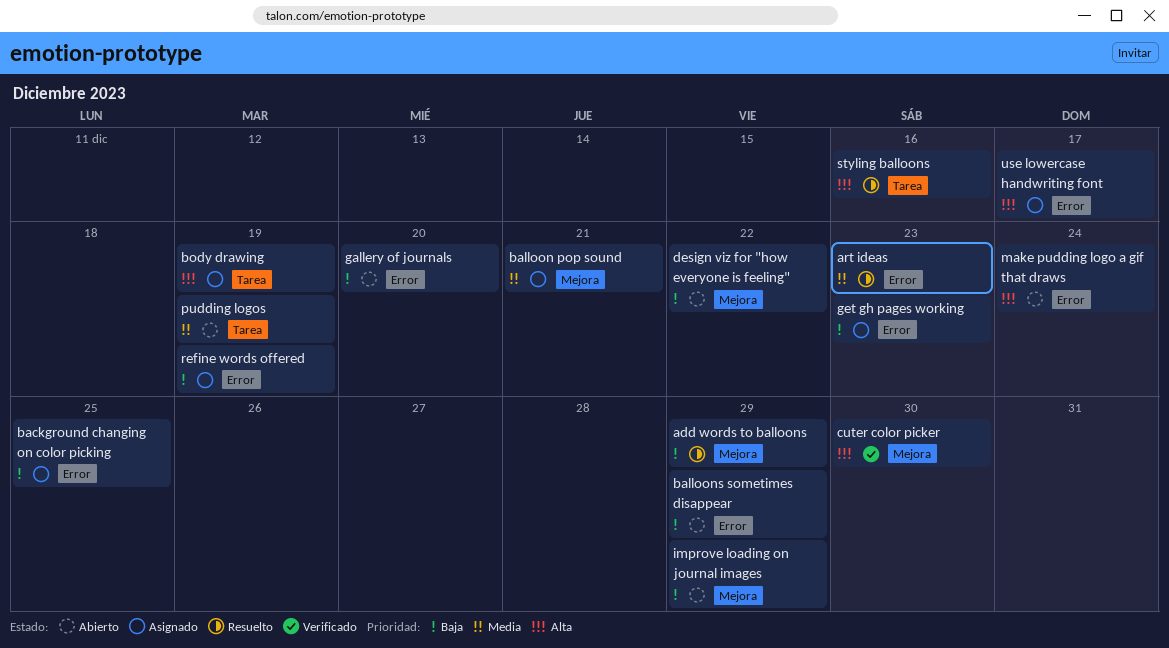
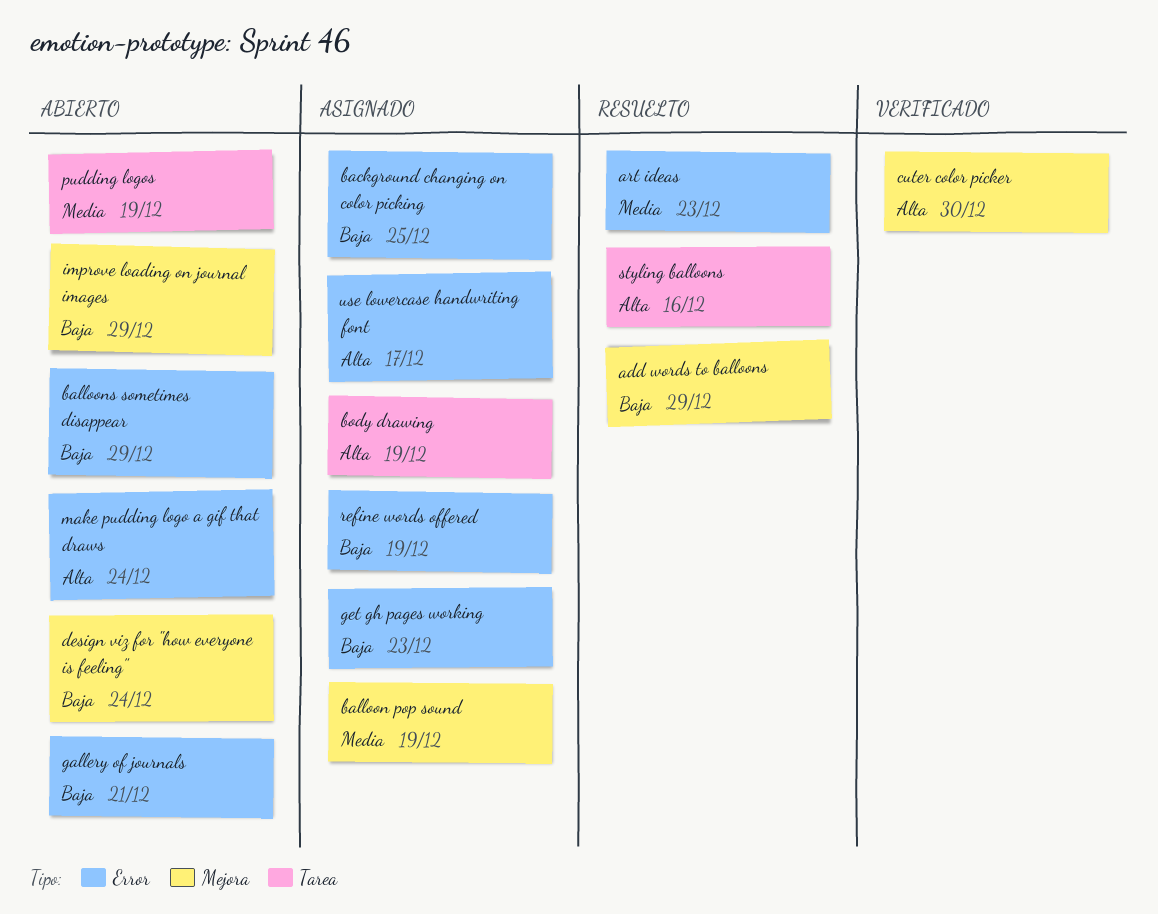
balloon pop sound, due: Dec 21 -> Dec 19
design viz for "how everyone is feeling", due: Dec 22 -> Dec 24
gallery of journals, due: Dec 20 -> Dec 21

